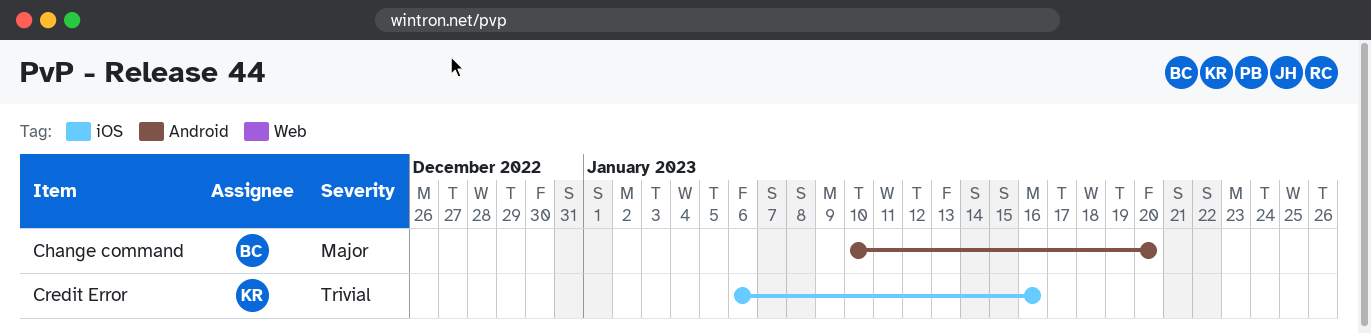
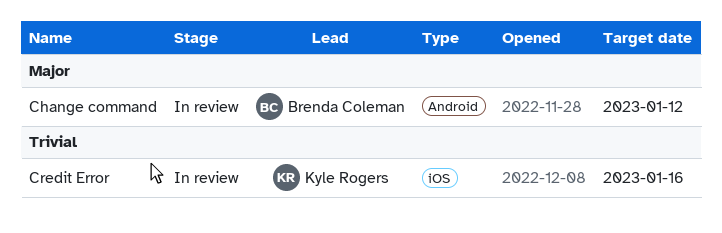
Change command, due: Jan 20 -> Jan 12

